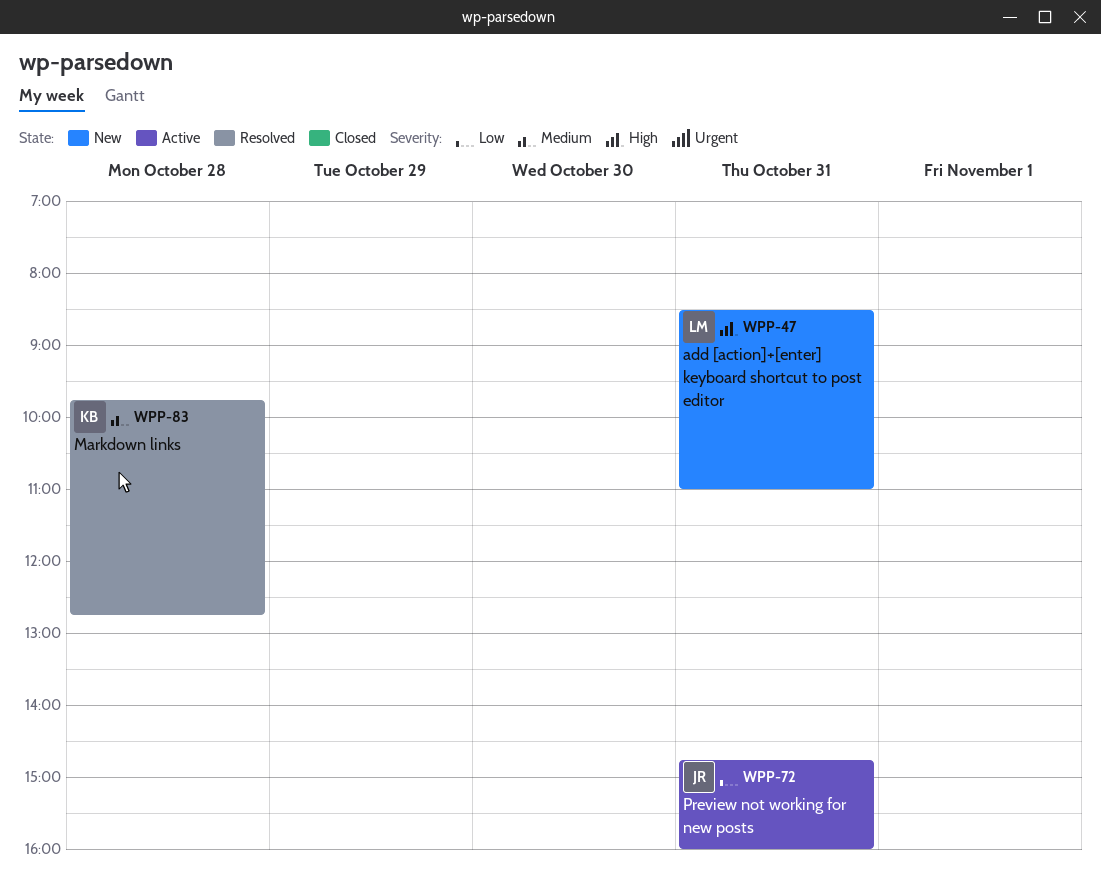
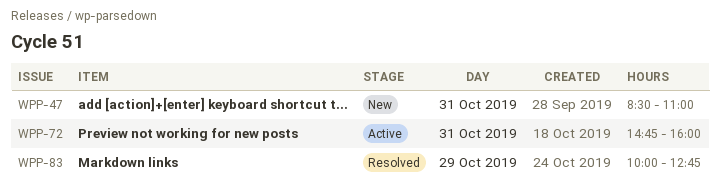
WPP-83, day: Oct 28 -> Oct 29
WPP-83, begins: 09:45 -> 10:00

